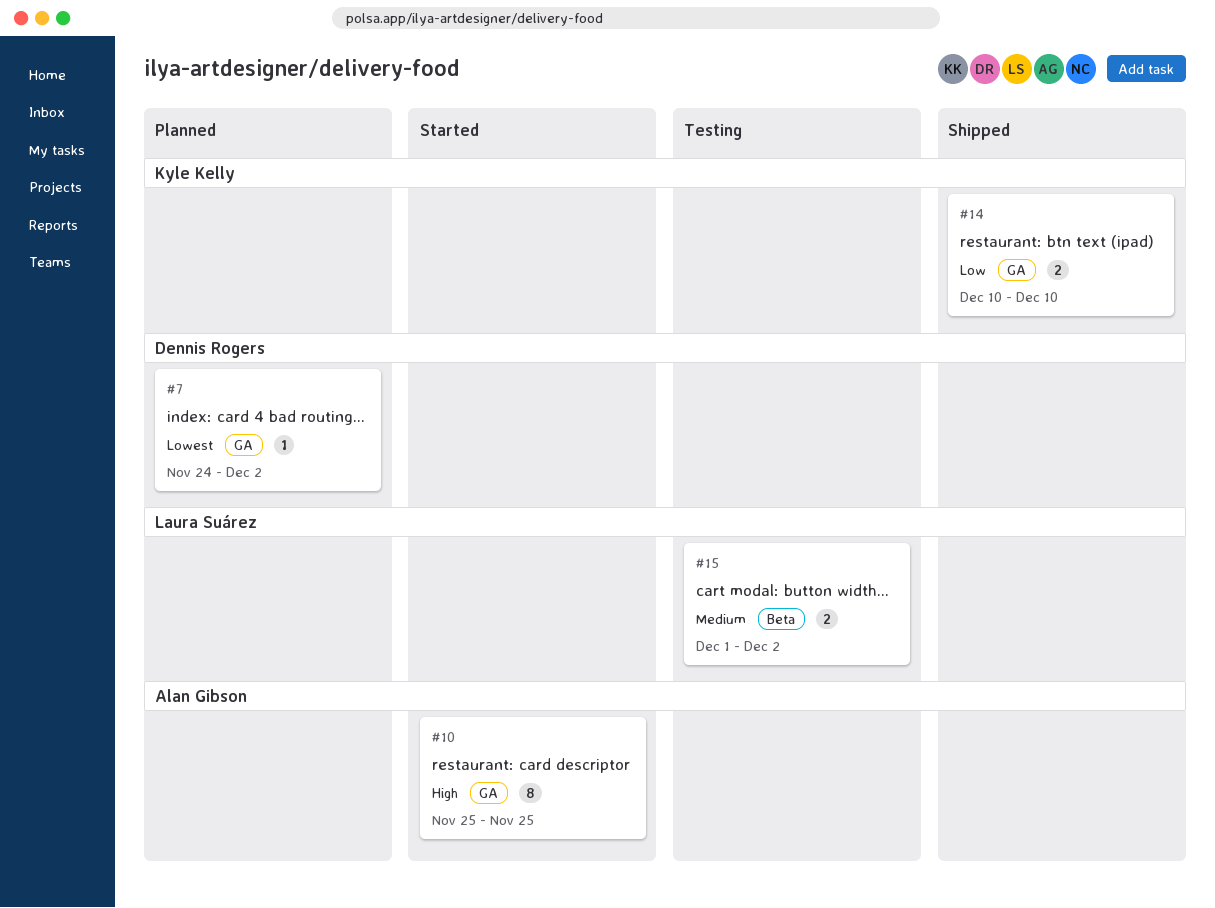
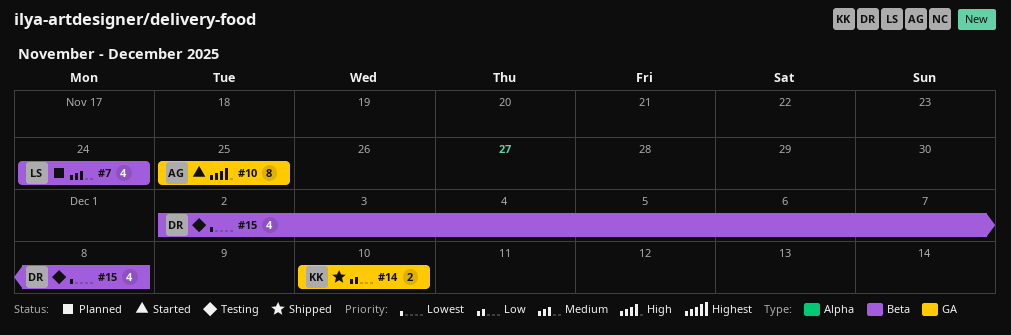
#7, owner: Dennis Rogers -> Laura Suárez
#7, priority: Lowest -> Medium
#7, label: GA -> Beta
#7, estimate: 1 -> 4
#7, due: Dec 2 -> Nov 24
#15, owner: Laura Suárez -> Dennis Rogers
#15, priority: Medium -> Lowest
#15, estimate: 2 -> 4
#15, start: Dec 1 -> Dec 2
#15, due: Dec 2 -> Dec 8

